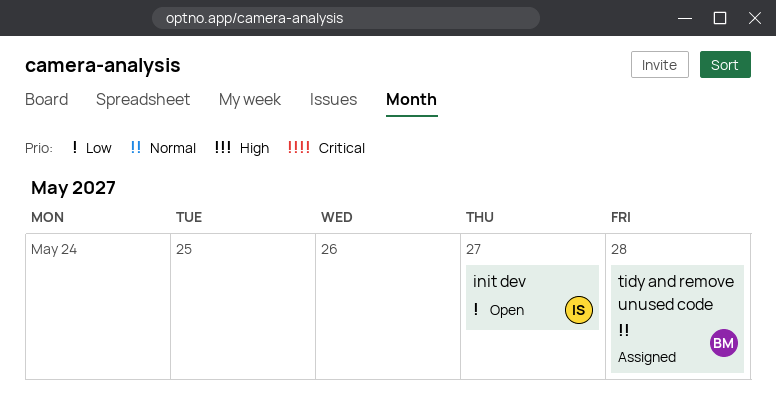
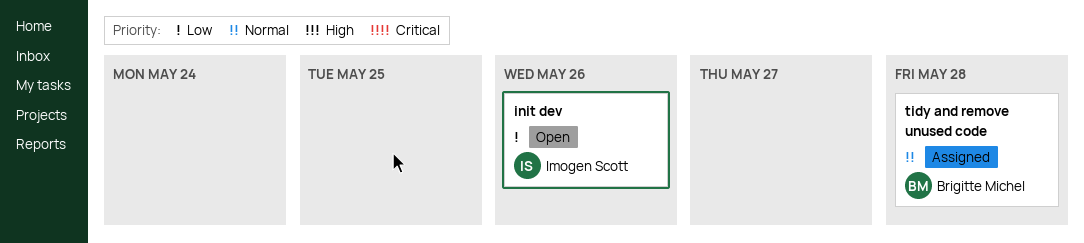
init dev, due: May 27 -> May 26

